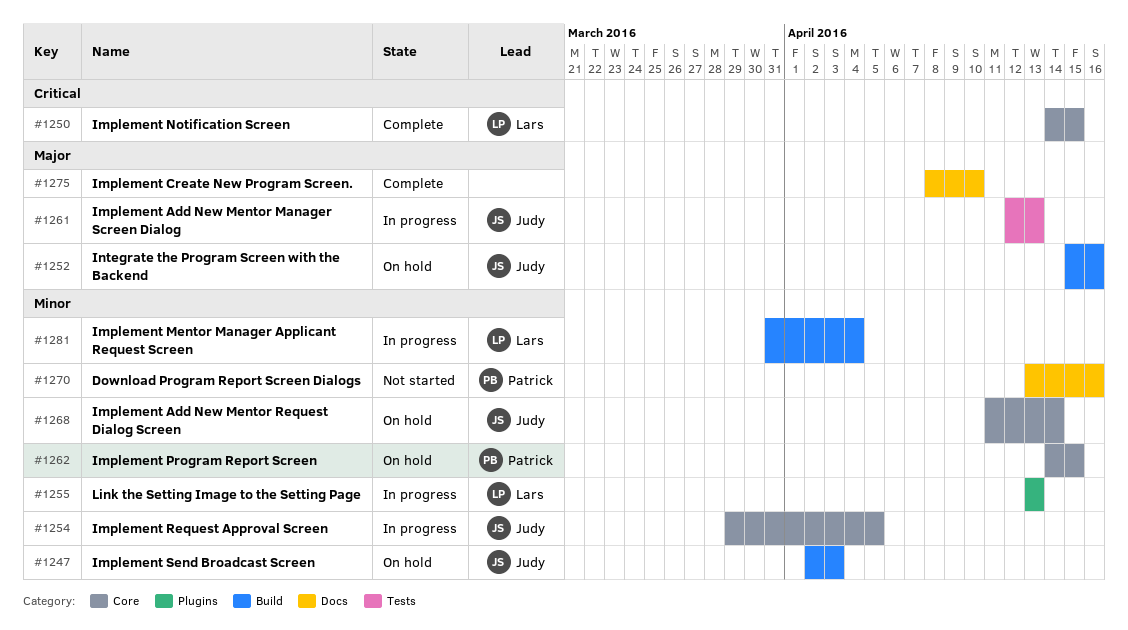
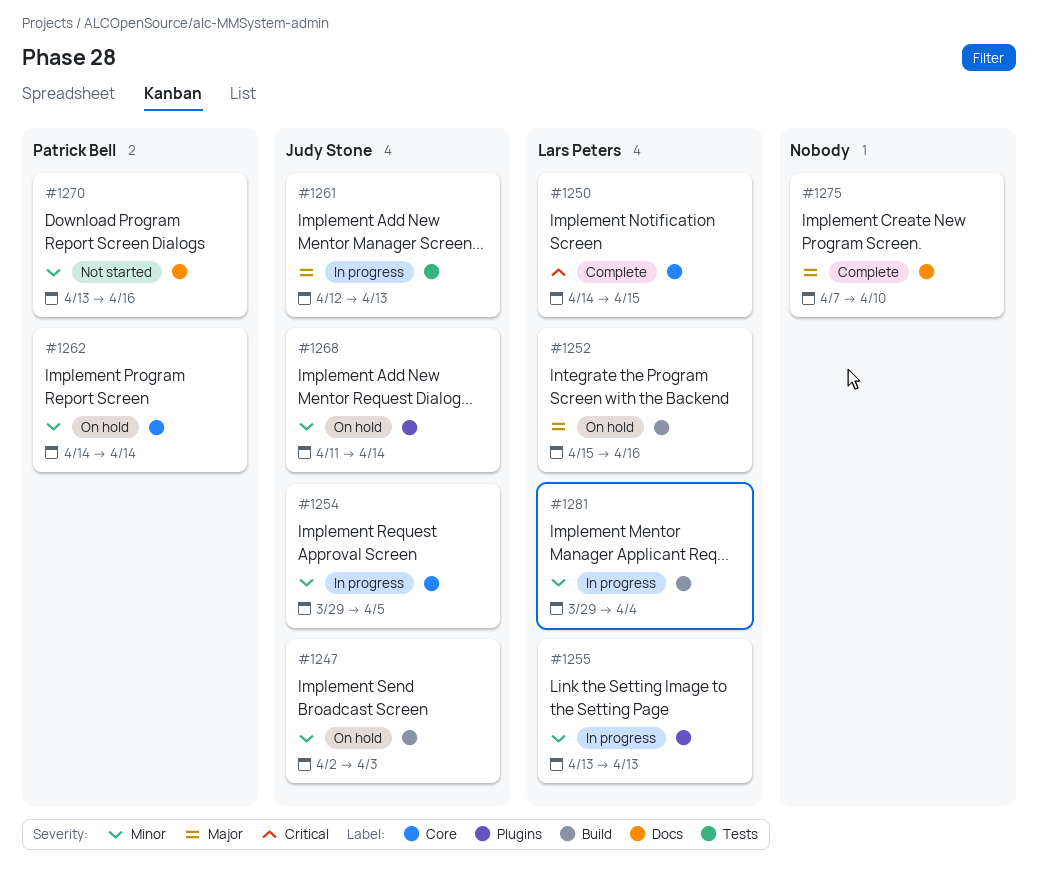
#1252, owner: Judy Stone -> Lars Peters
#1262, due: Apr 15 -> Apr 14
#1268, label: Core -> Plugins
#1275, start: Apr 8 -> Apr 7
#1281, start: Mar 31 -> Mar 29

